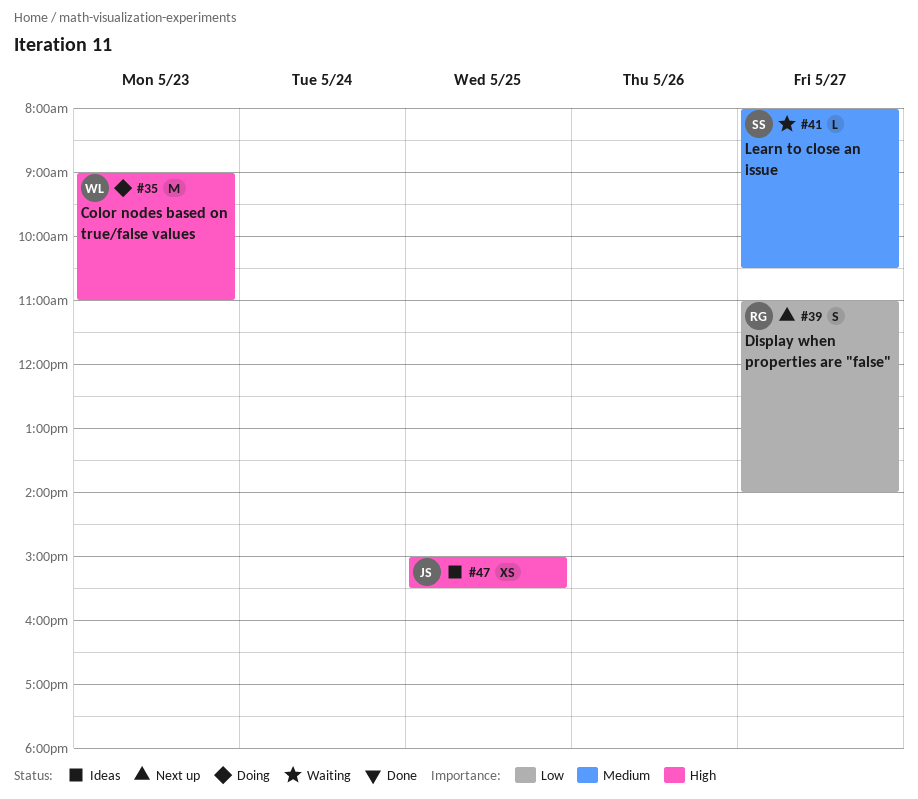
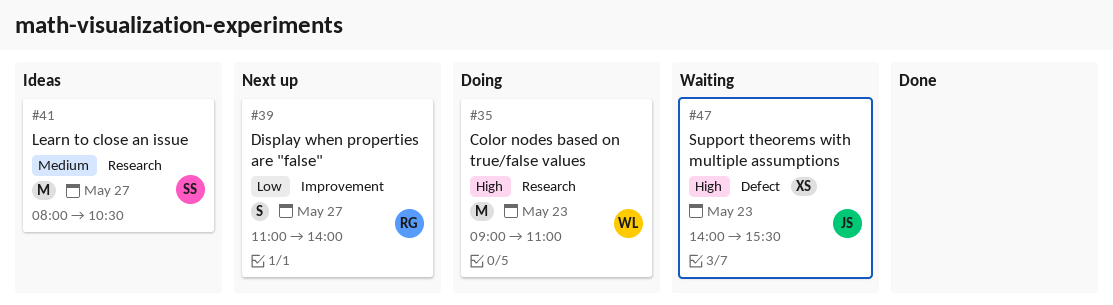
#41, status: Waiting -> Ideas
#41, estimate: L -> M
#47, status: Ideas -> Waiting
#47, day: May 25 -> May 23
#47, begins: 15:00 -> 14:00

